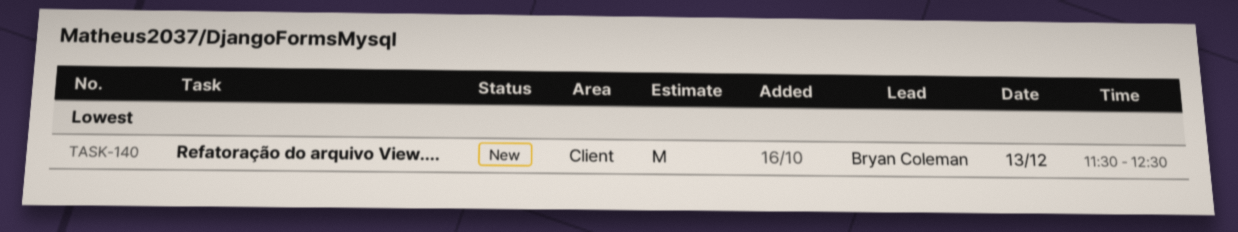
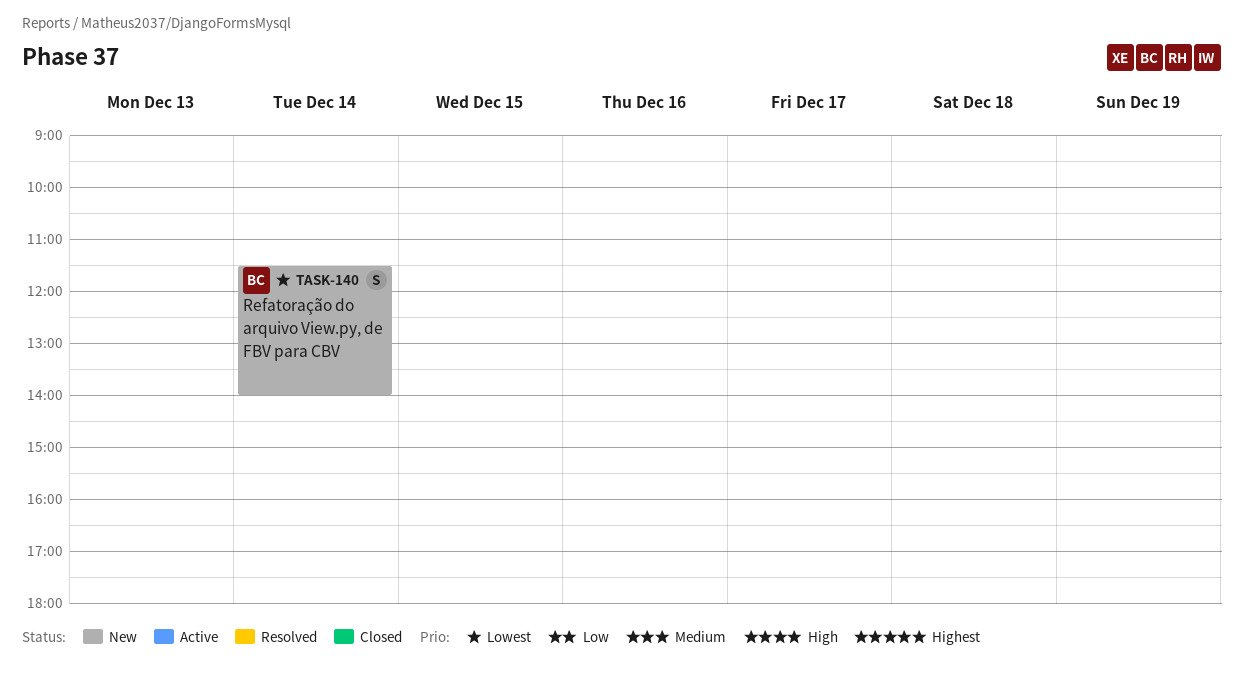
TASK-140, estimate: M -> S
TASK-140, day: Dec 13 -> Dec 14
TASK-140, ends: 12:30 -> 14:00

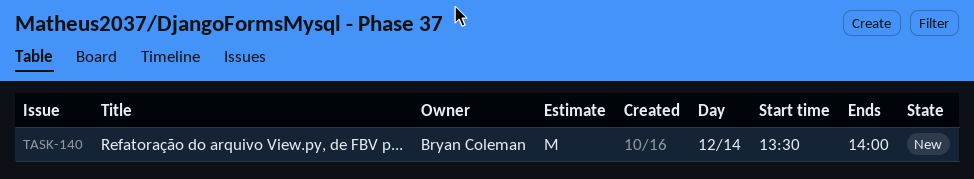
TASK-140, estimate: S -> M
TASK-140, begins: 11:30 -> 13:30

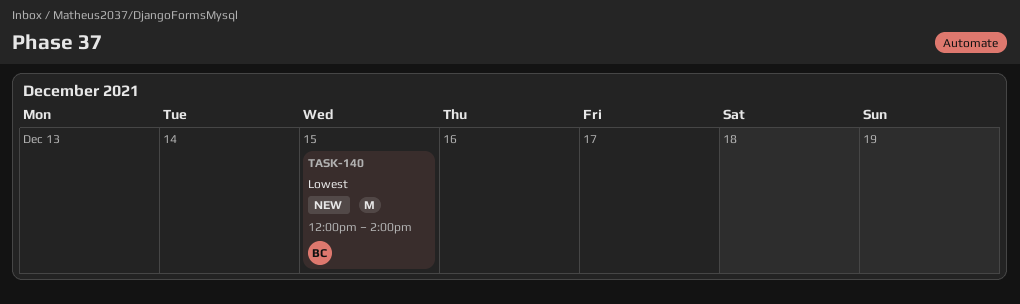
TASK-140, day: Dec 14 -> Dec 15
TASK-140, begins: 13:30 -> 12:00

